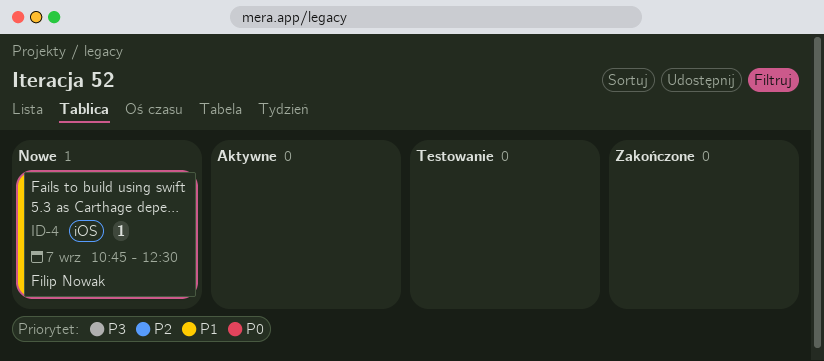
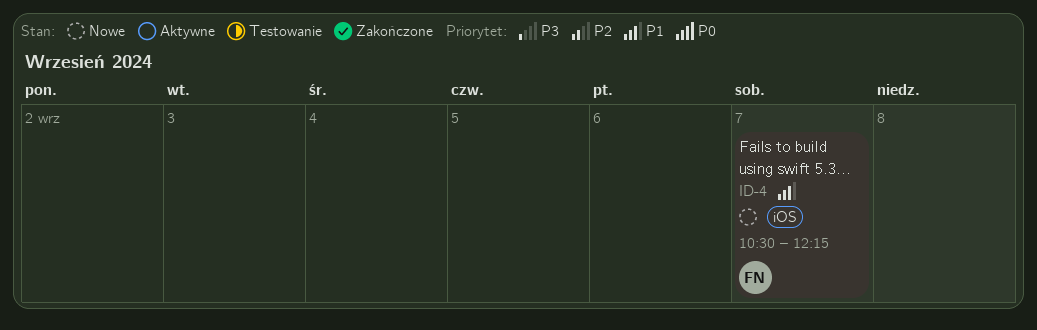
ID-4, begins: 10:45 -> 10:30
ID-4, ends: 12:30 -> 12:15

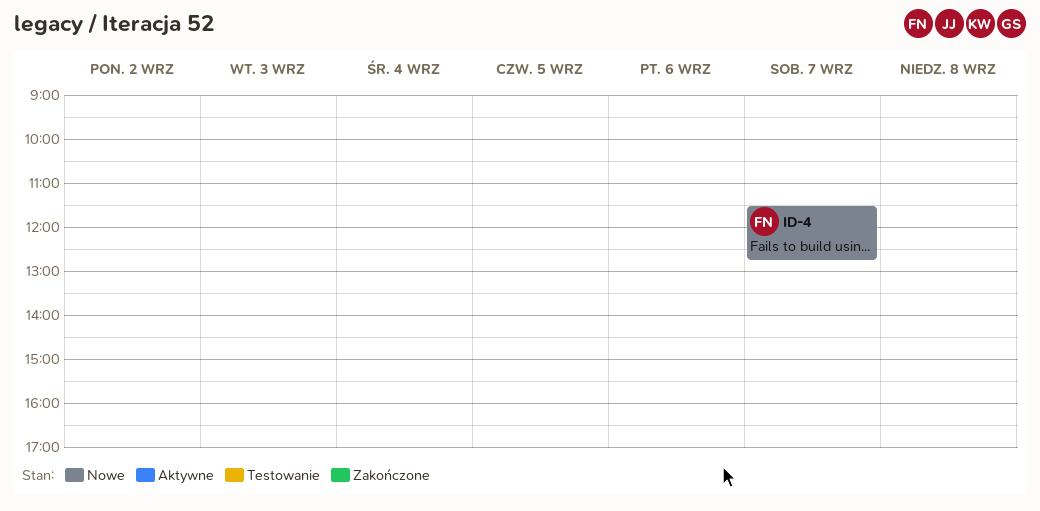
ID-4, begins: 10:30 -> 11:30
ID-4, ends: 12:15 -> 12:45

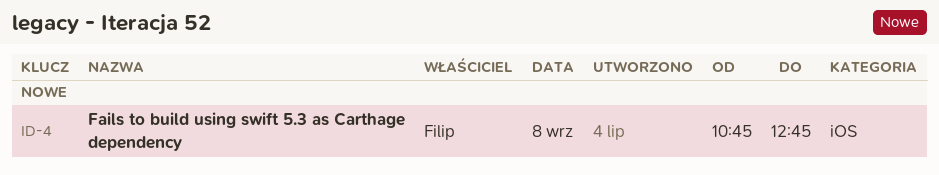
ID-4, day: Sep 7 -> Sep 8
ID-4, begins: 11:30 -> 10:45

